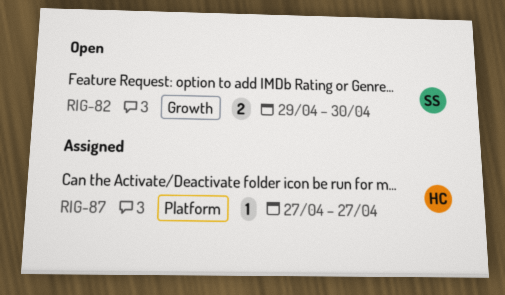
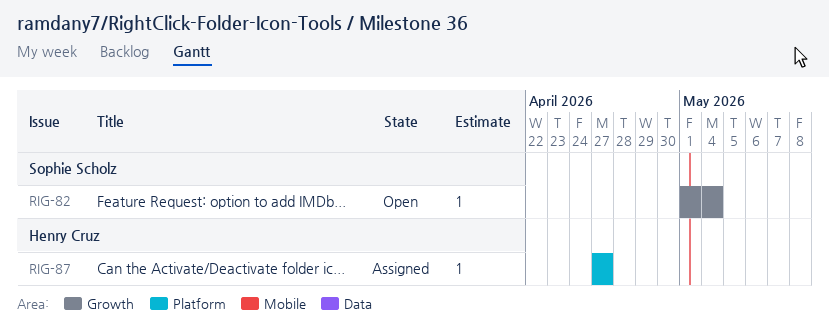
RIG-82, estimate: 2 -> 1
RIG-82, start: Apr 29 -> May 1
RIG-82, due: Apr 30 -> May 4

